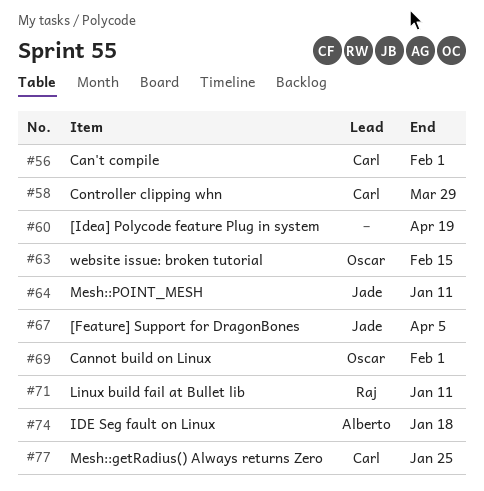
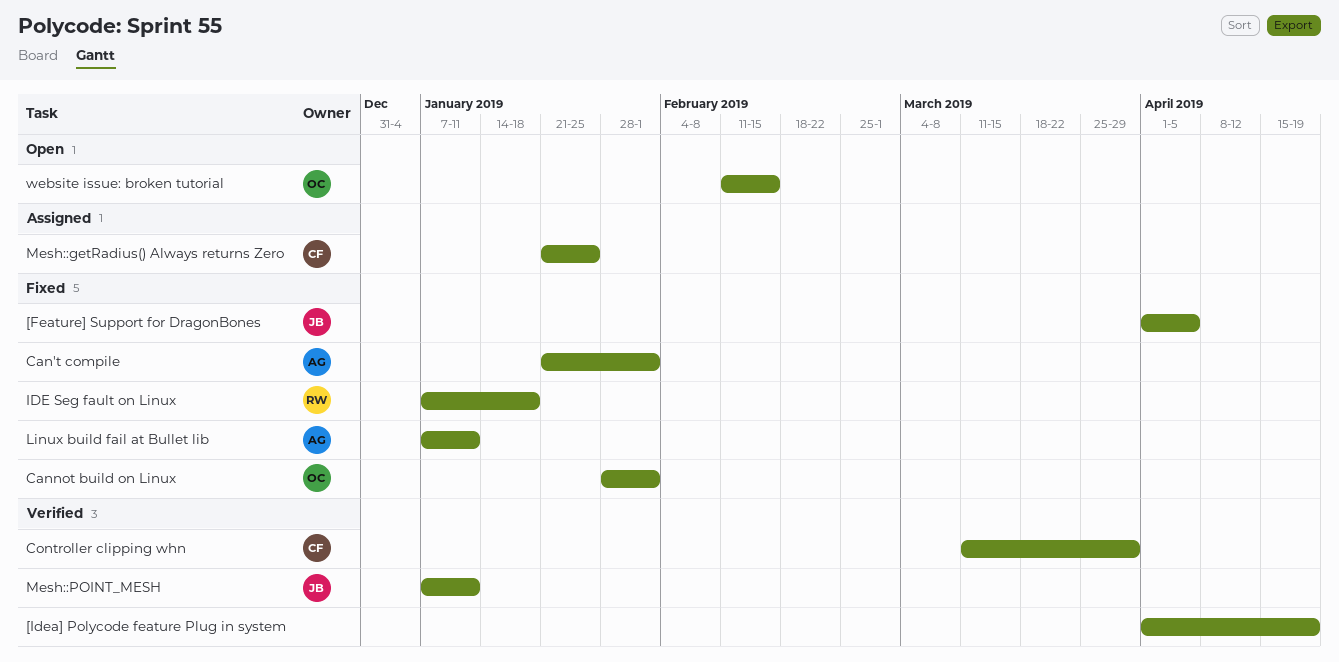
Can't compile, owner: Carl -> Alberto
IDE Seg fault on Linux, owner: Alberto -> Raj
Linux build fail at Bullet lib, owner: Raj -> Alberto

